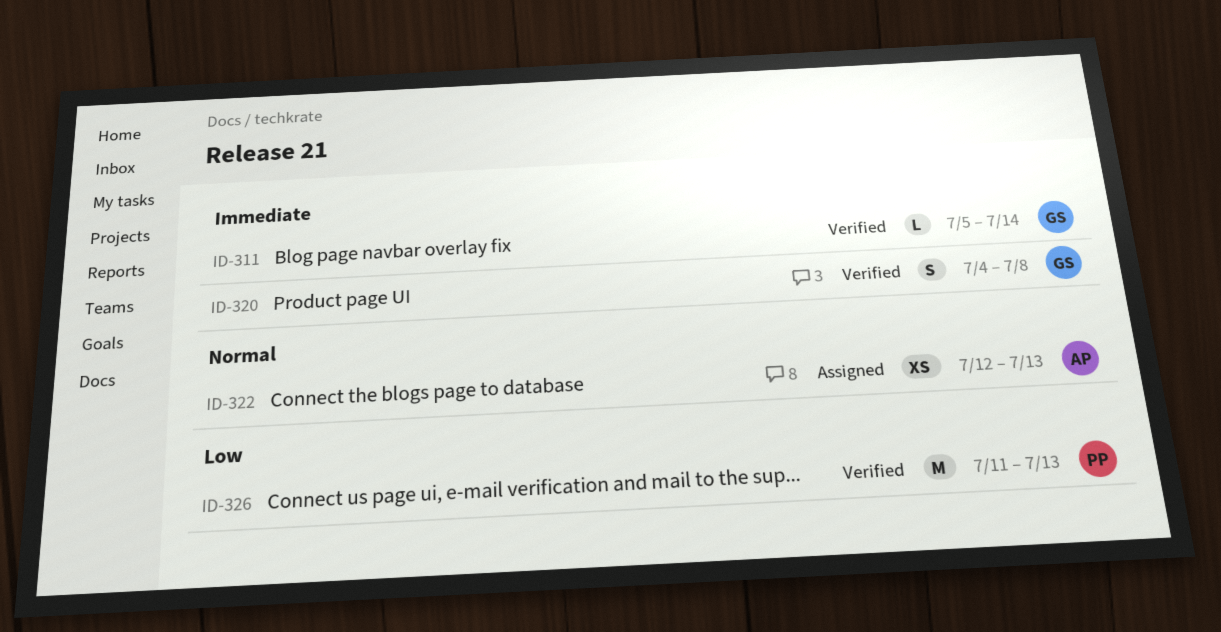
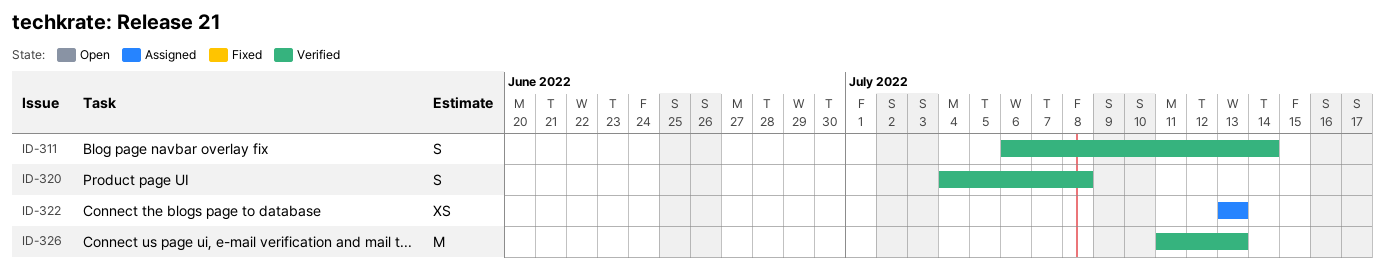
ID-311, estimate: L -> S
ID-311, start: Jul 5 -> Jul 6
ID-322, start: Jul 12 -> Jul 13

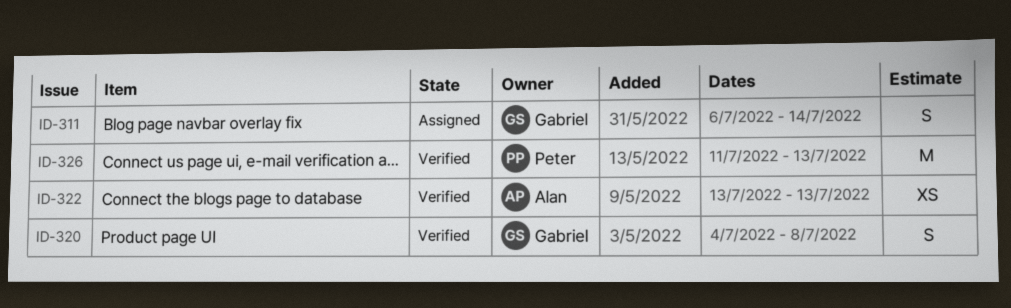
ID-311, status: Verified -> Assigned
ID-322, status: Assigned -> Verified

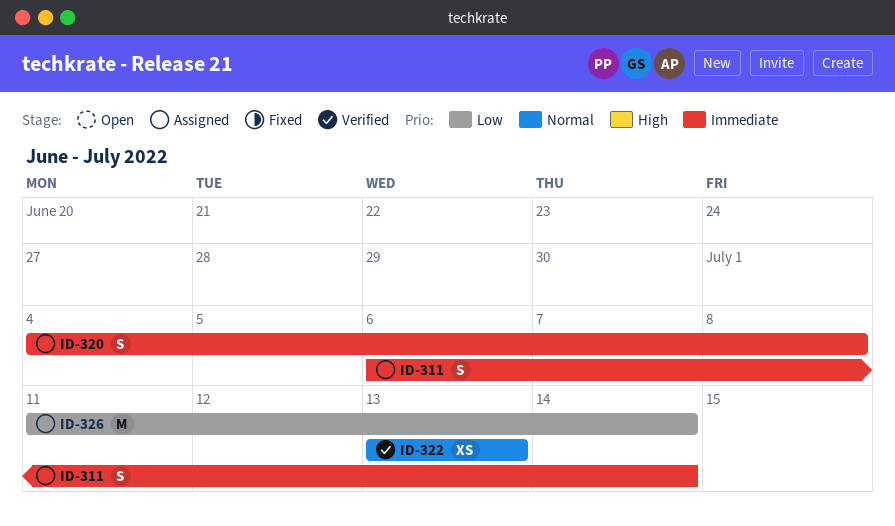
ID-320, status: Verified -> Assigned
ID-326, status: Verified -> Assigned
ID-326, due: Jul 13 -> Jul 14

